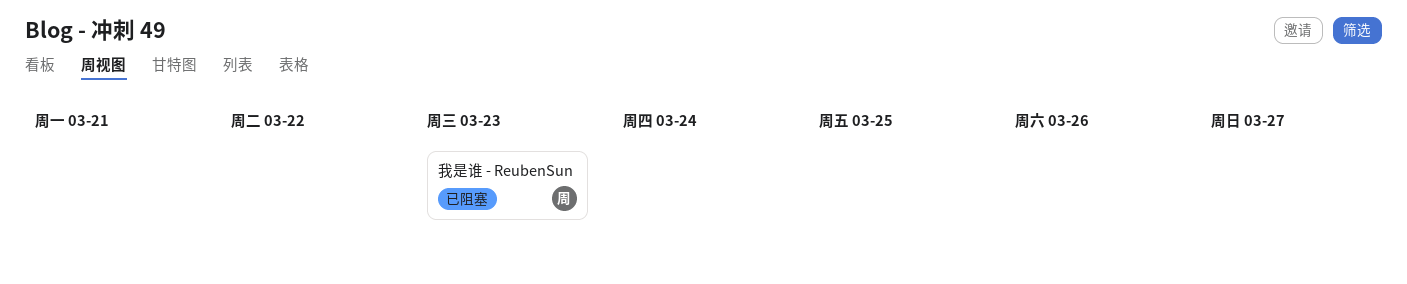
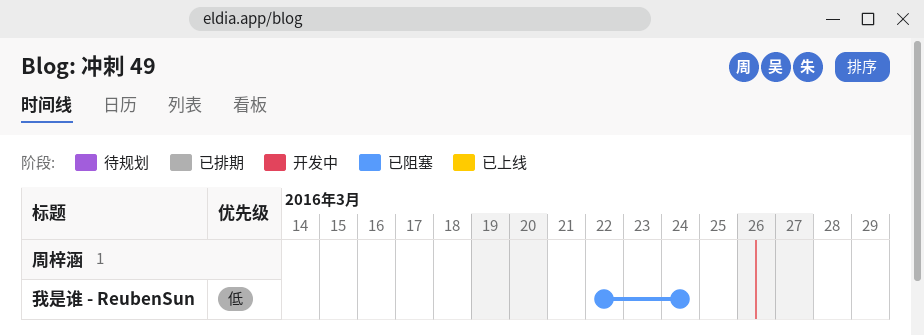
我是谁 - ReubenSun, due: Mar 23 -> Mar 24

